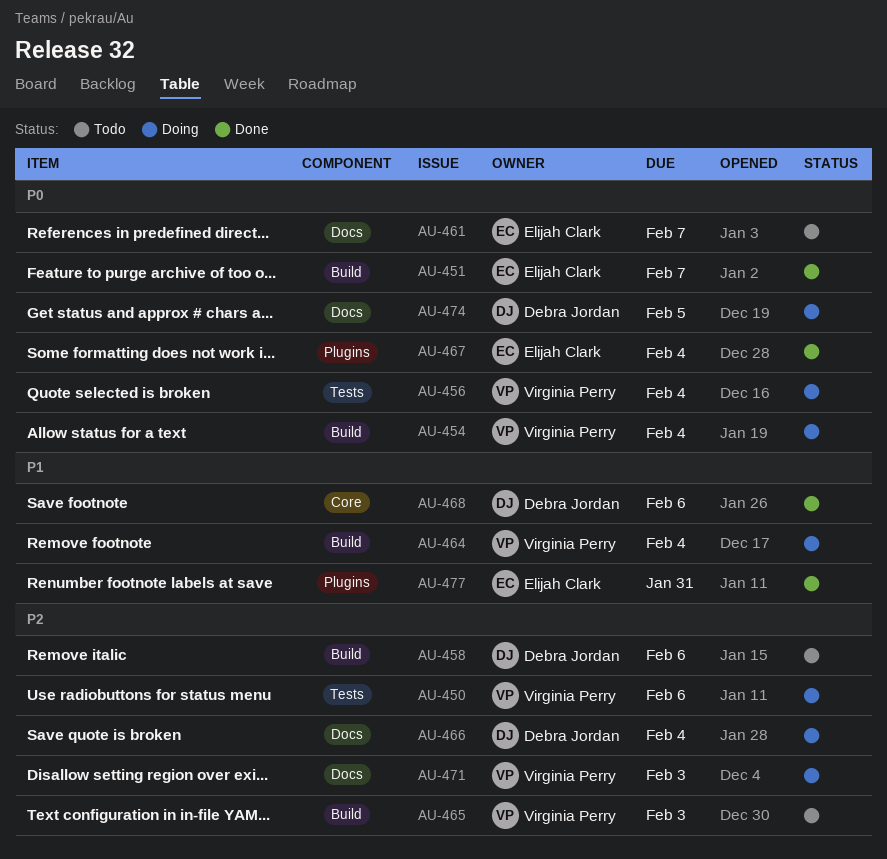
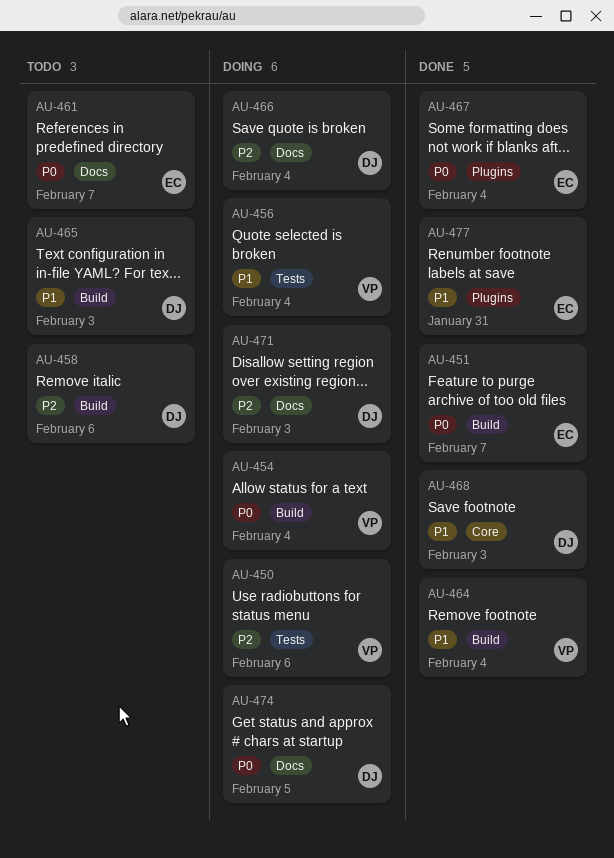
AU-456, priority: P0 -> P1
AU-464, status: Doing -> Done
AU-465, owner: Virginia Perry -> Debra Jordan
AU-465, priority: P2 -> P1
AU-468, due: Feb 6 -> Feb 3
AU-471, owner: Virginia Perry -> Debra Jordan

